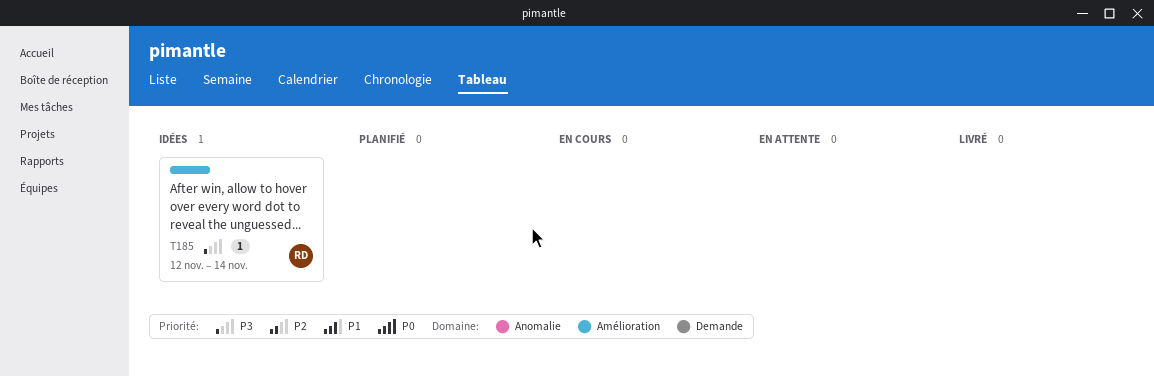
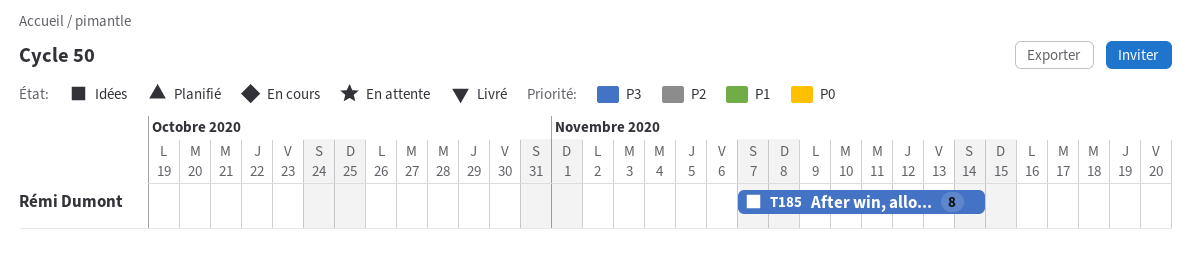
T185, estimate: 1 -> 8
T185, start: Nov 12 -> Nov 7

